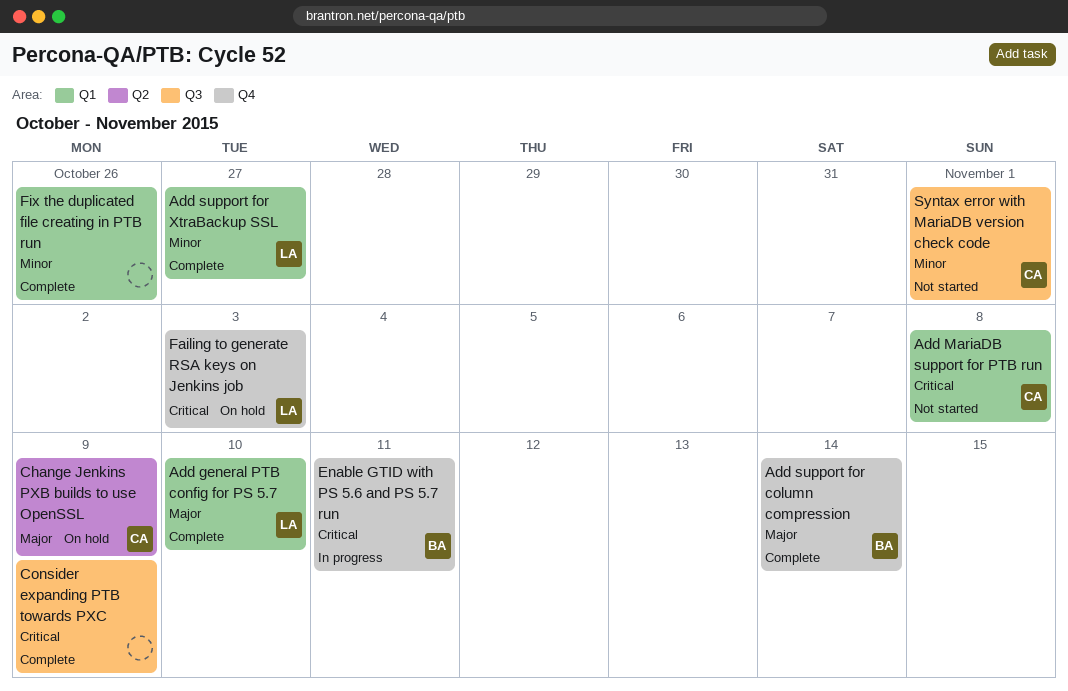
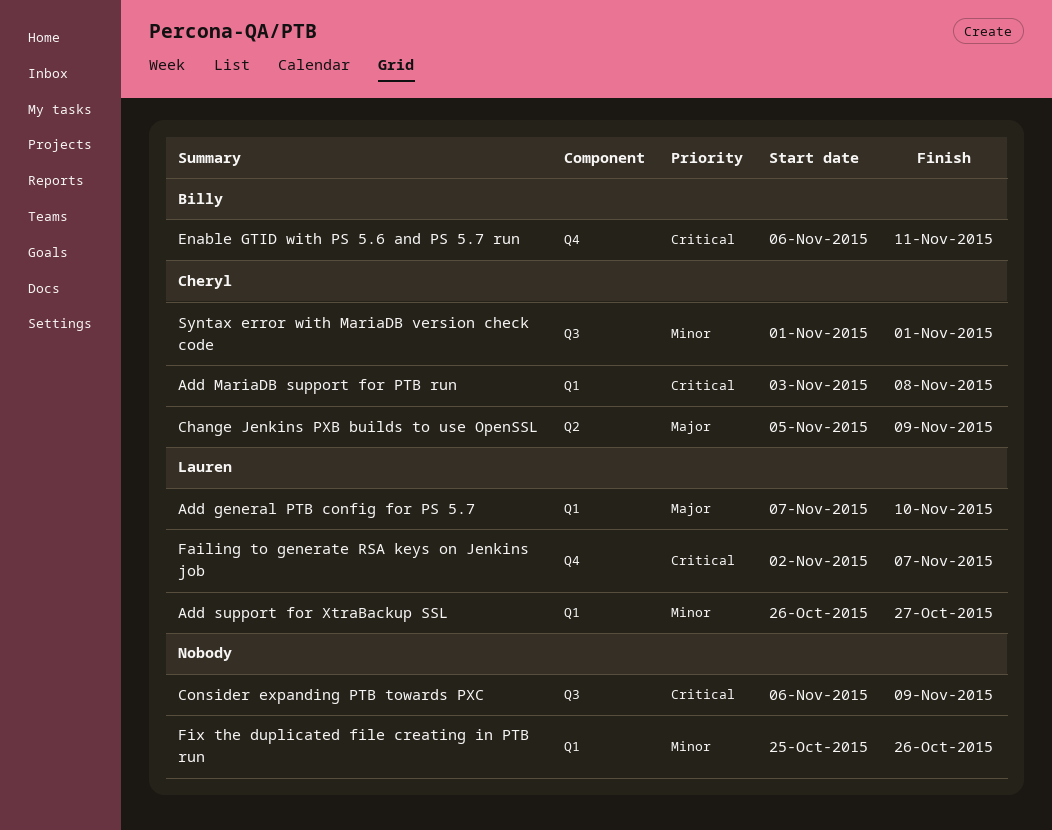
Add support for column compression: present -> none
Failing to generate RSA keys on Jenkins job, due: Nov 3 -> Nov 7

